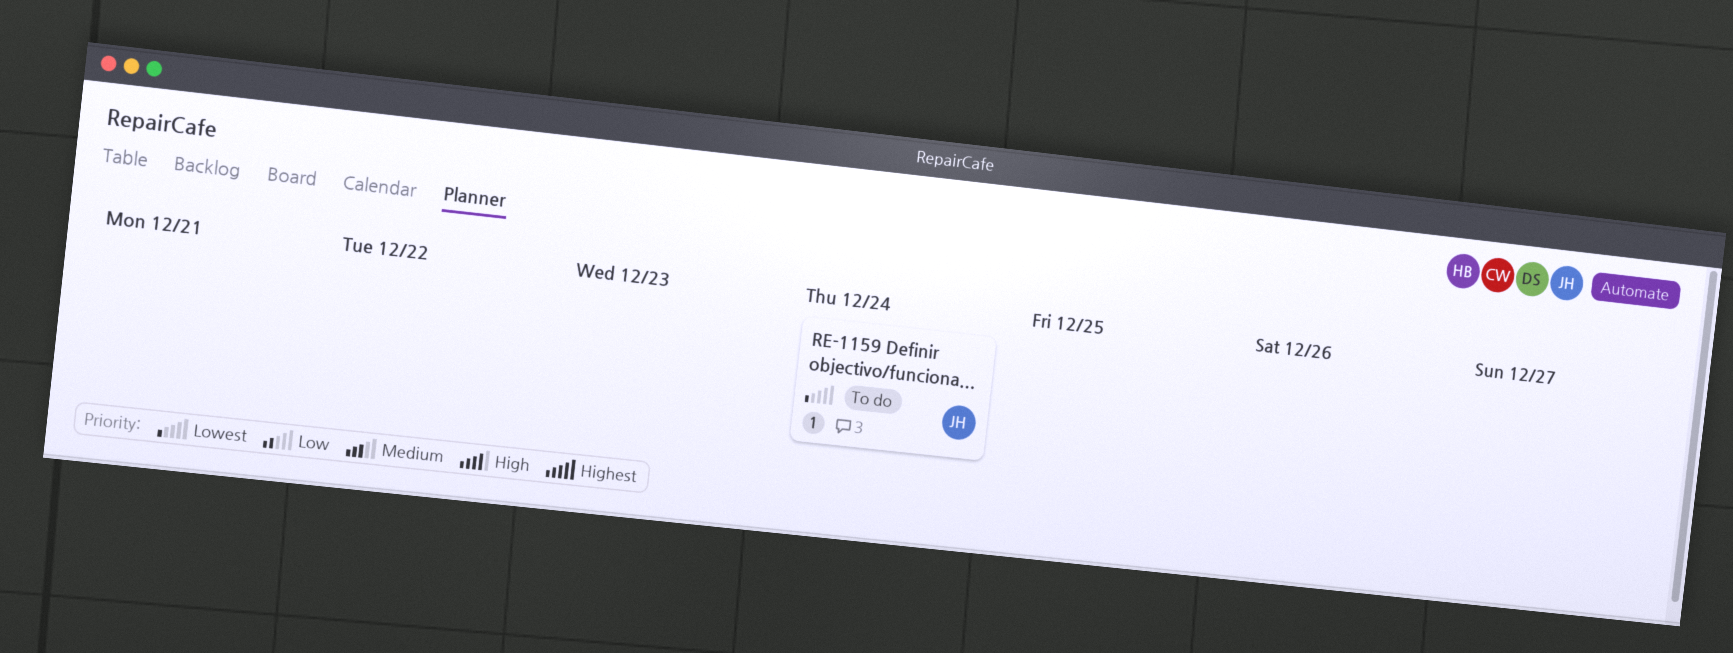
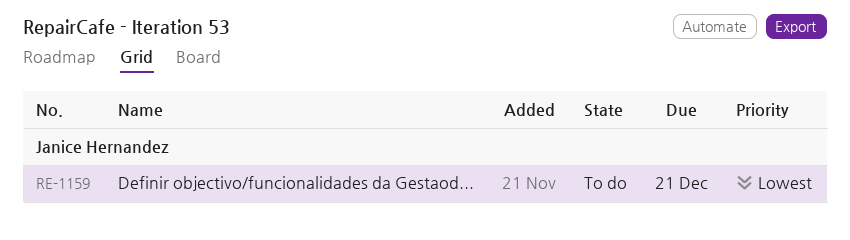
RE-1159, due: Dec 24 -> Dec 21

